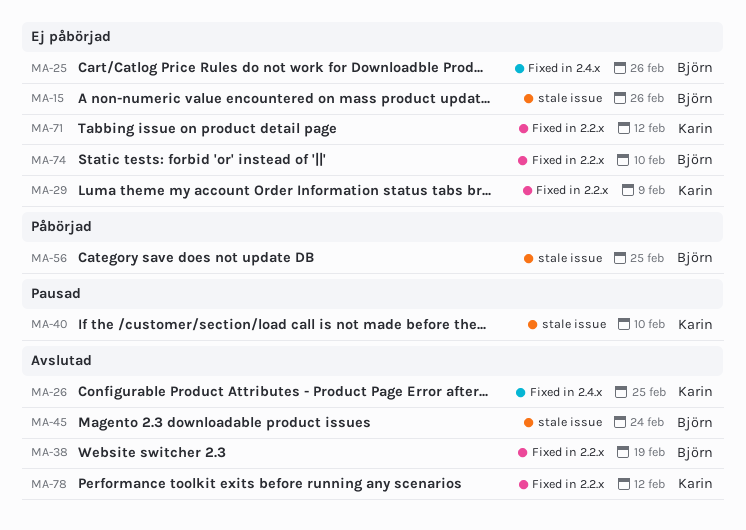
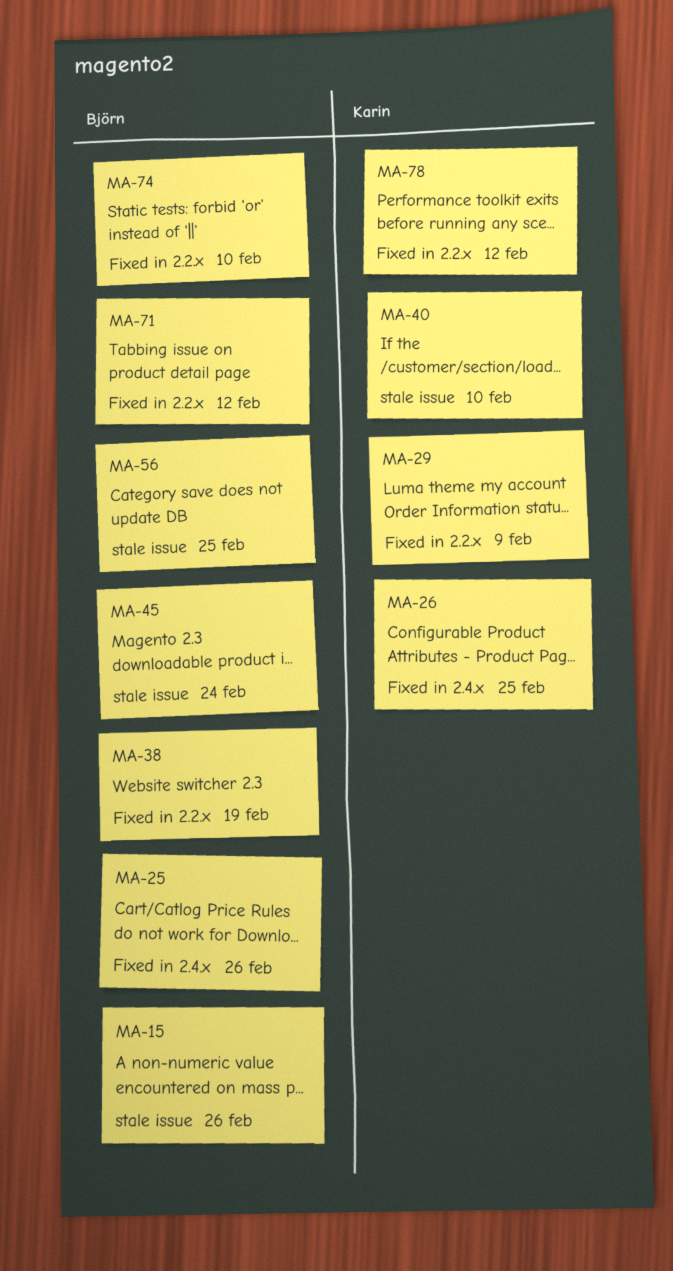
MA-71, owner: Karin -> Björn

